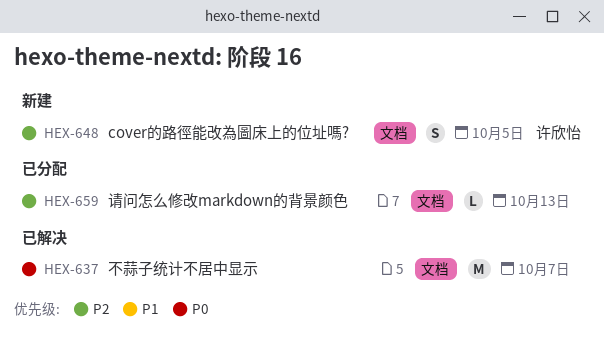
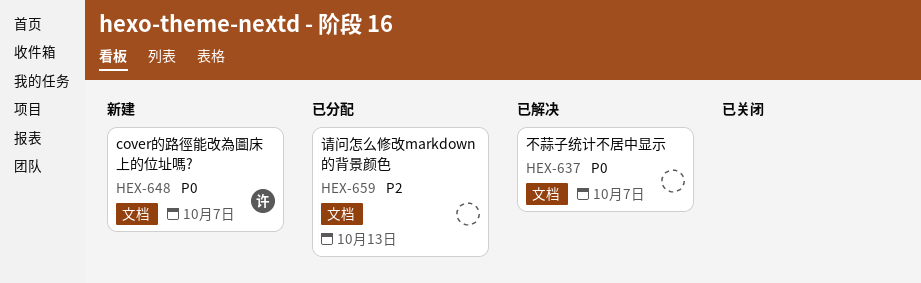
HEX-648, priority: P2 -> P0
HEX-648, due: Oct 5 -> Oct 7

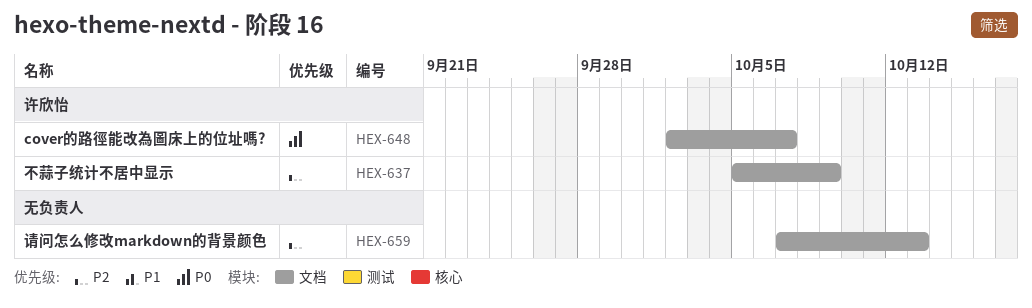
HEX-637, owner: none -> 许欣怡
HEX-637, priority: P0 -> P2
HEX-637, due: Oct 7 -> Oct 9

